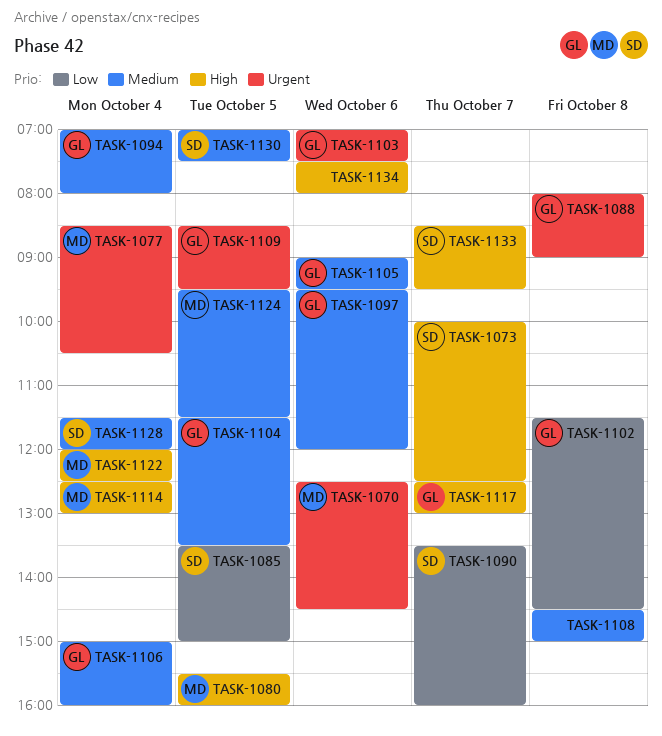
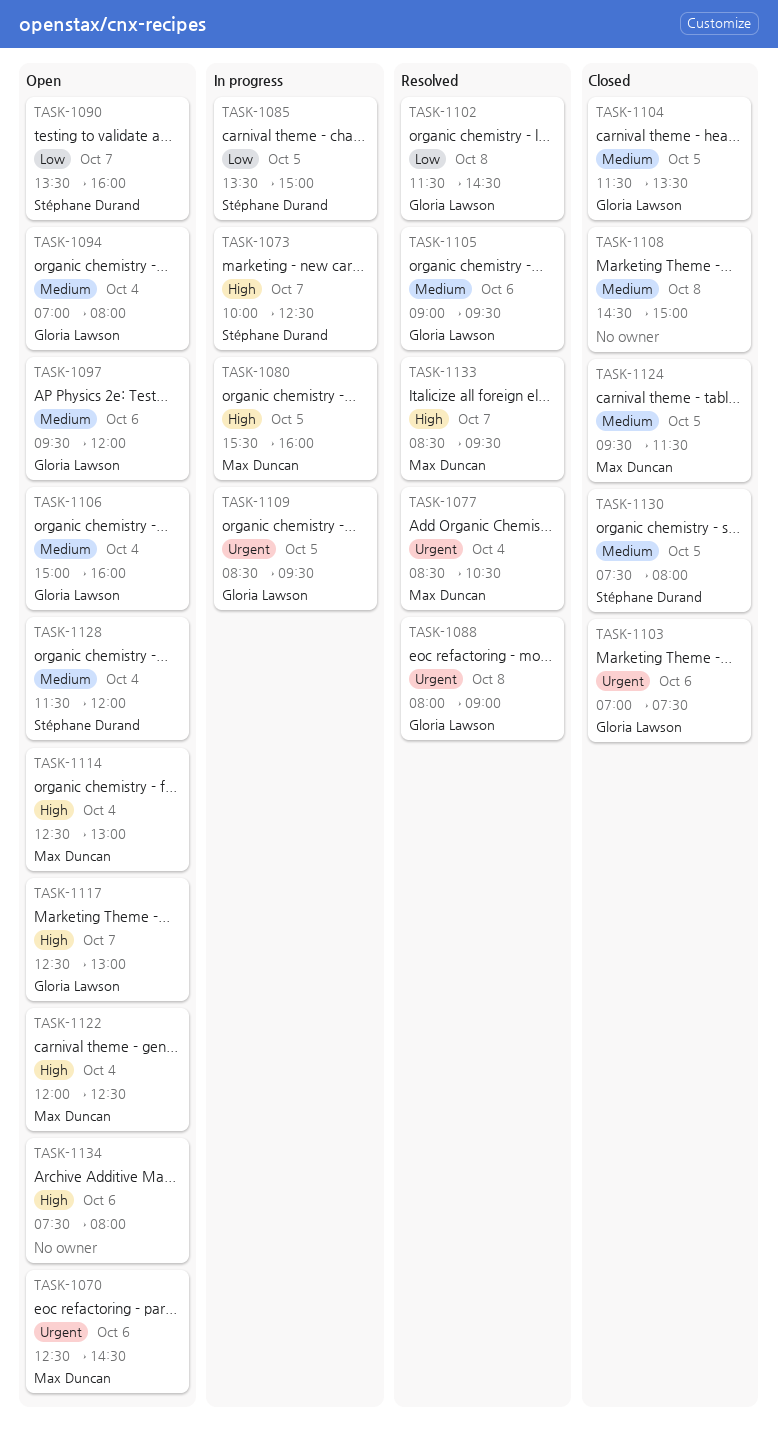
TASK-1130, begins: 07:00 -> 07:30
TASK-1130, ends: 07:30 -> 08:00
TASK-1133, owner: Stéphane Durand -> Max Duncan

